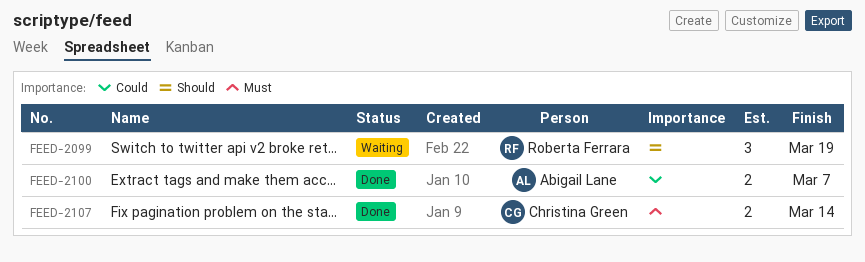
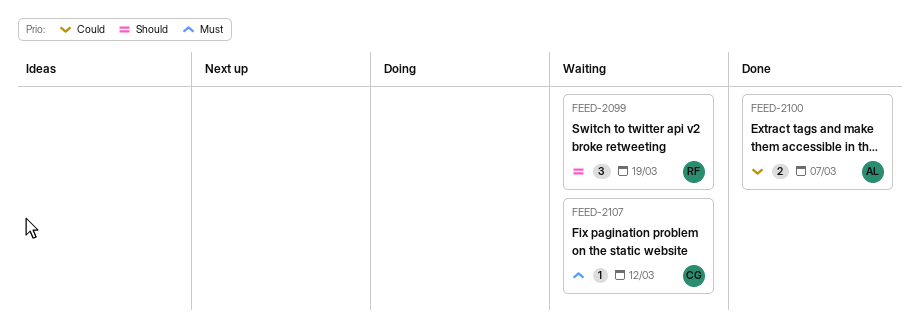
FEED-2107, status: Done -> Waiting
FEED-2107, estimate: 2 -> 1
FEED-2107, due: Mar 14 -> Mar 12

